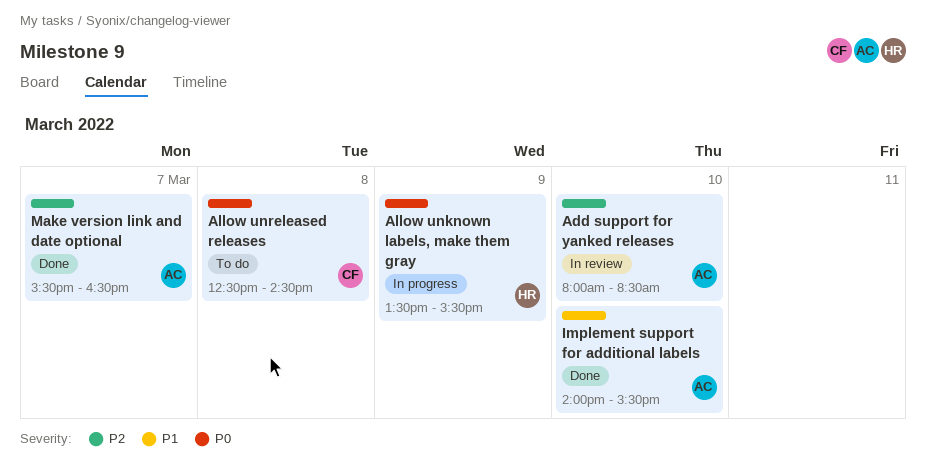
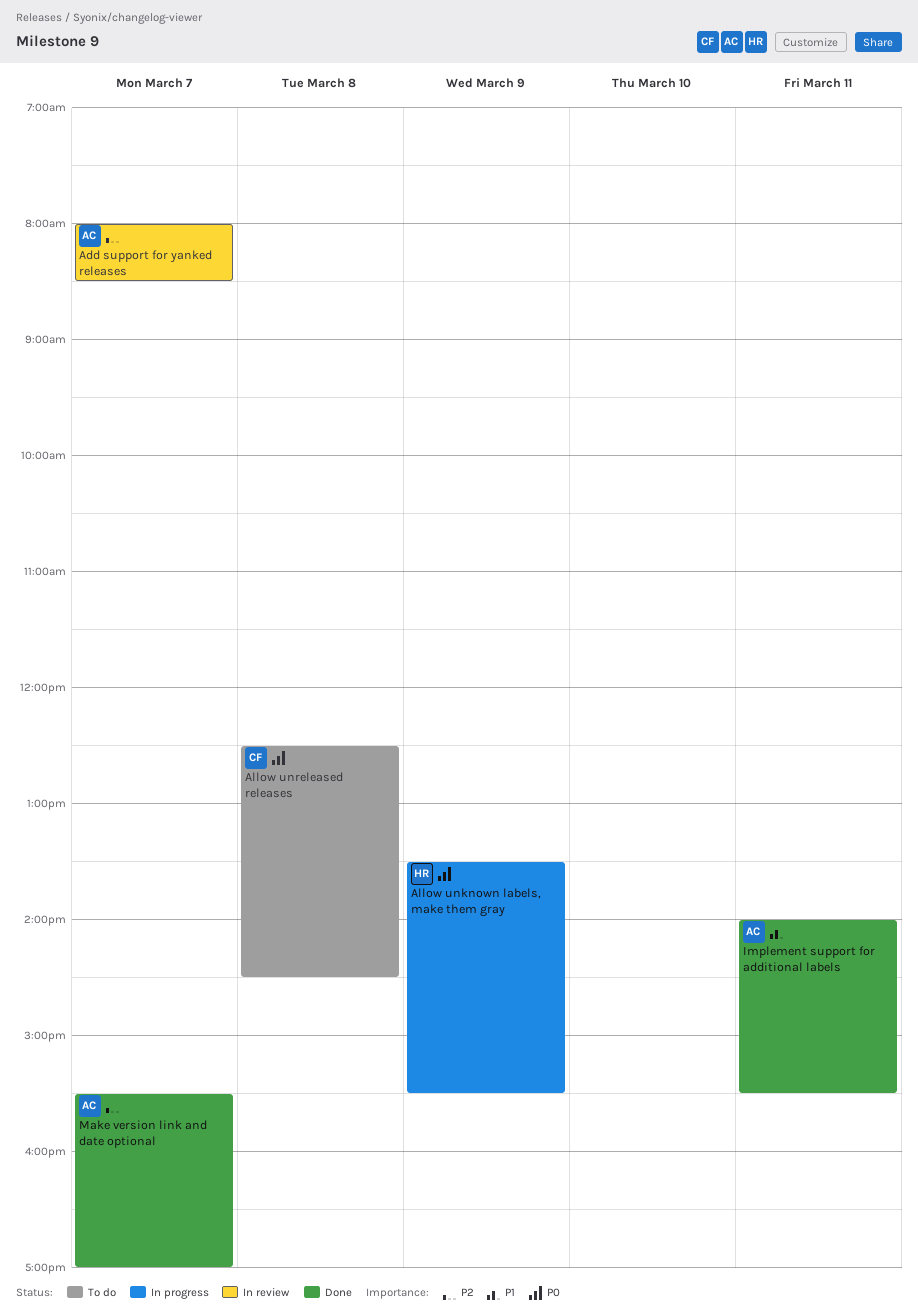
Add support for yanked releases, day: Mar 10 -> Mar 7
Implement support for additional labels, day: Mar 10 -> Mar 11
Make version link and date optional, ends: 16:30 -> 17:00

